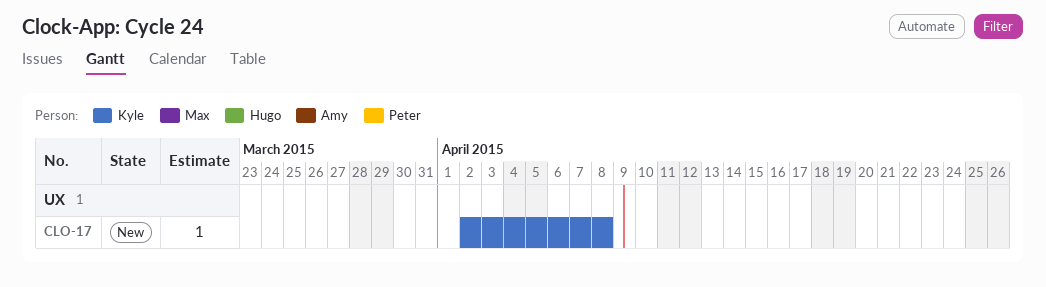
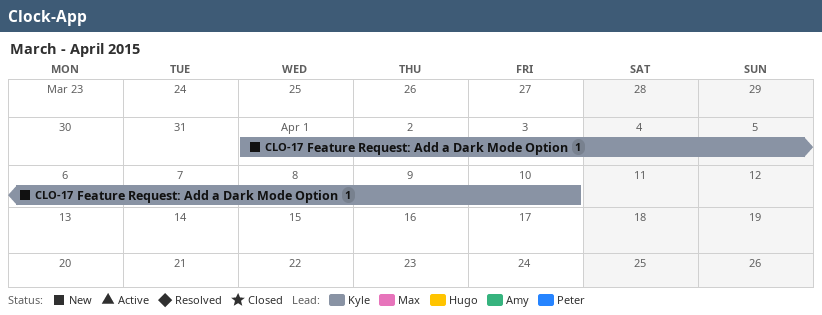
CLO-17, start: Apr 2 -> Apr 1
CLO-17, due: Apr 8 -> Apr 10

